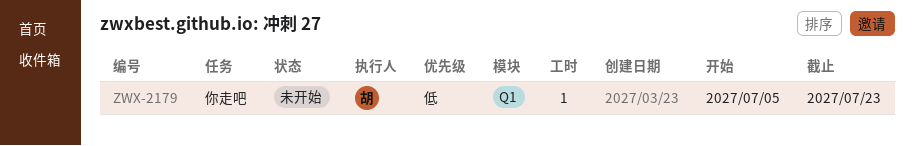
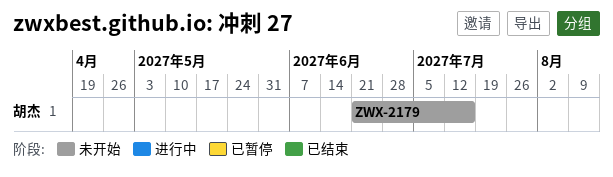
ZWX-2179, start: Jul 5 -> Jun 21
ZWX-2179, due: Jul 23 -> Jul 16

